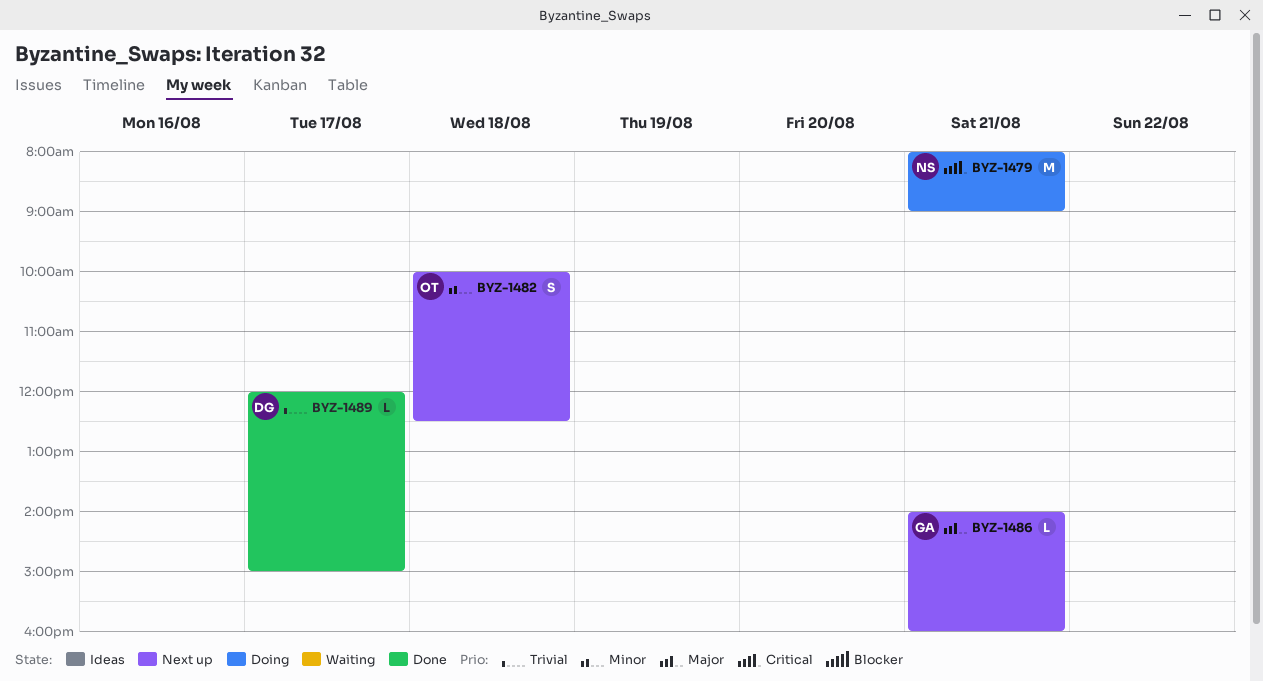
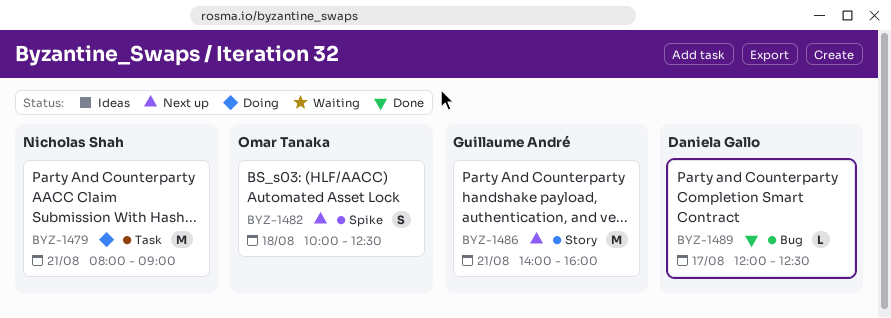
BYZ-1486, estimate: L -> M
BYZ-1489, ends: 15:00 -> 12:30

